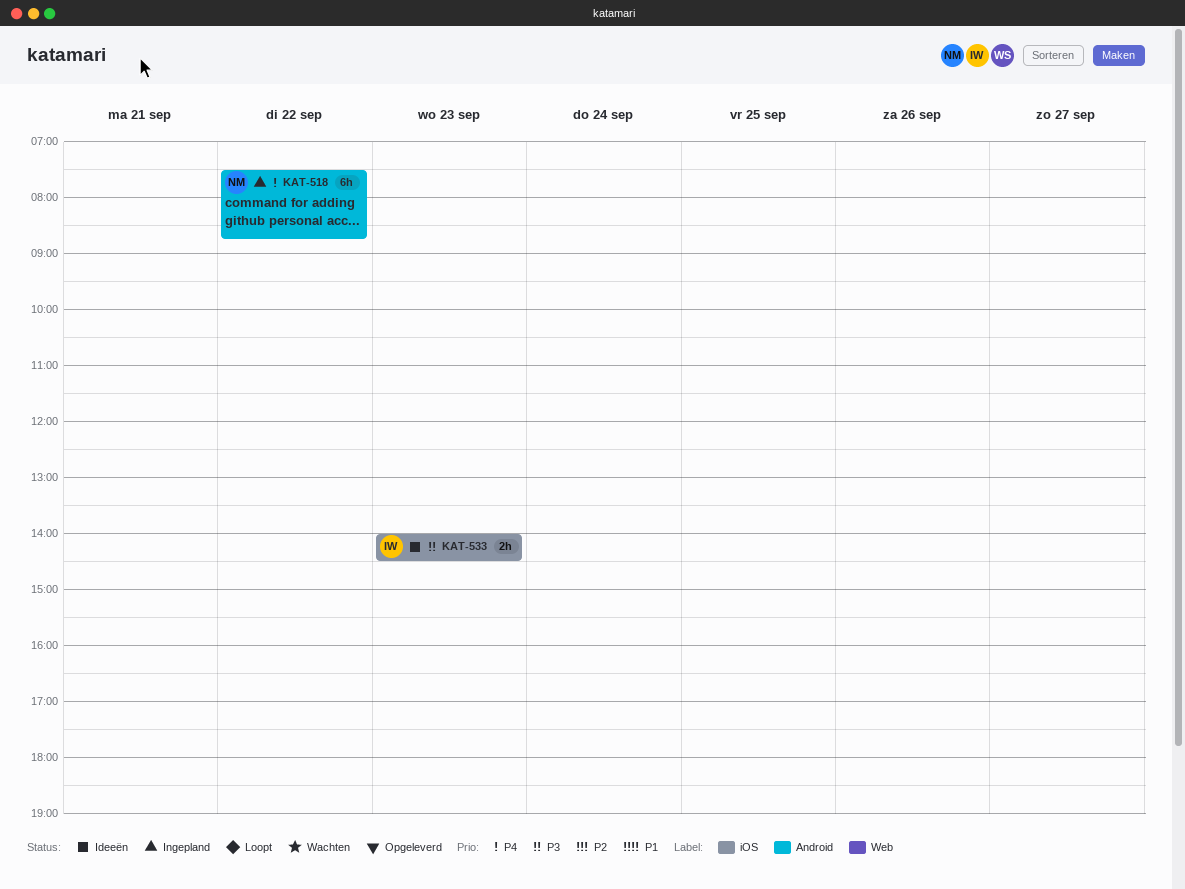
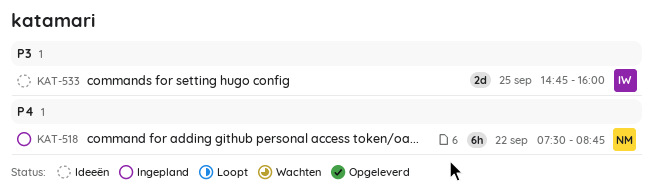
KAT-533, estimate: 2h -> 2d
KAT-533, day: Sep 23 -> Sep 25
KAT-533, begins: 14:00 -> 14:45
KAT-533, ends: 14:30 -> 16:00

